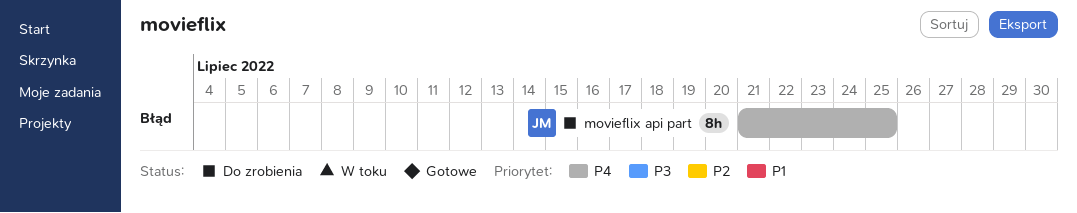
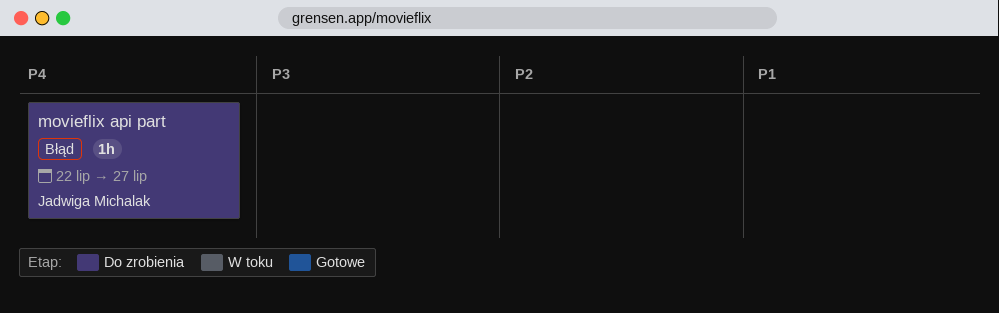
movieflix api part, estimate: 8h -> 1h
movieflix api part, start: Jul 21 -> Jul 22
movieflix api part, due: Jul 25 -> Jul 27

